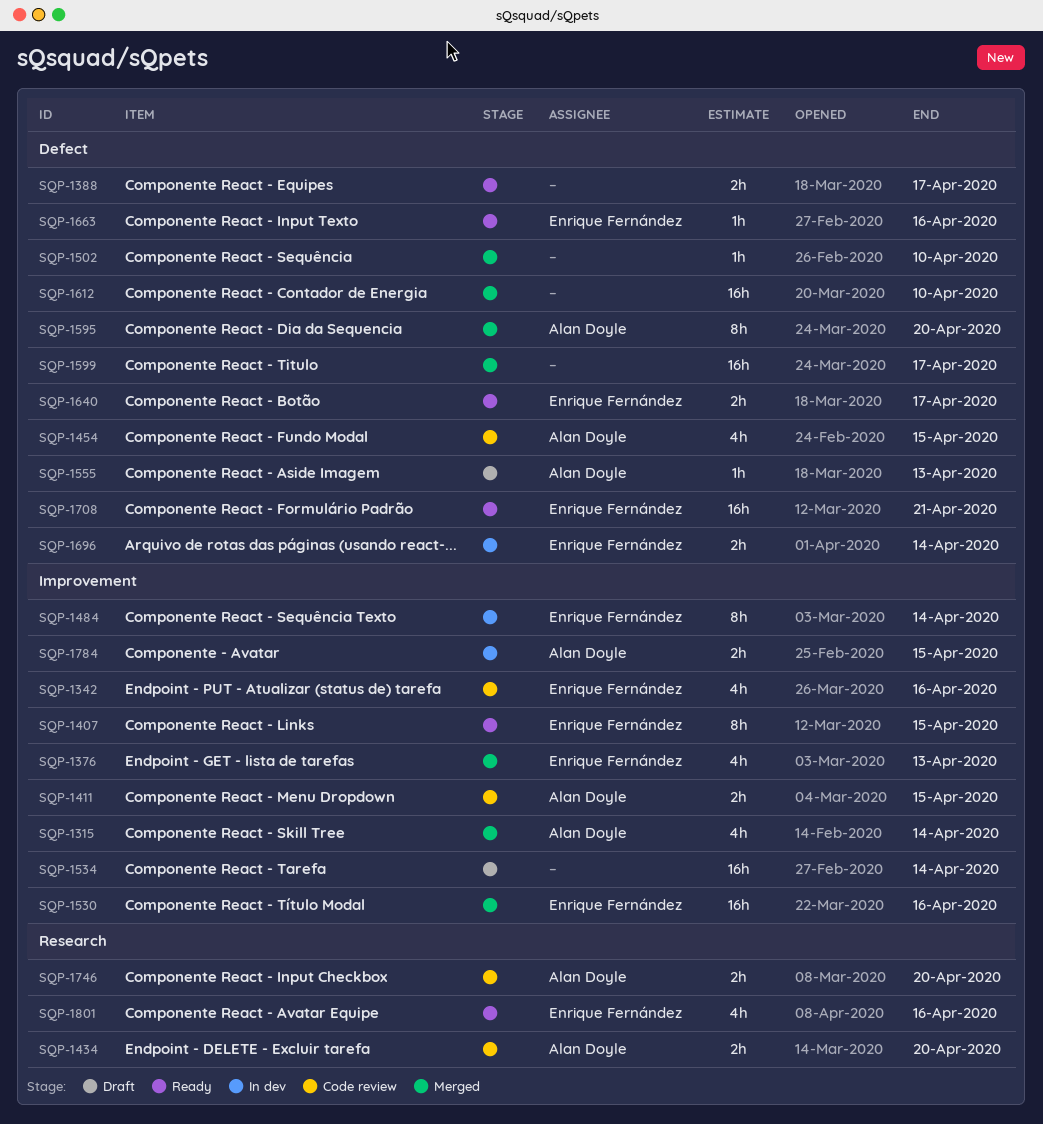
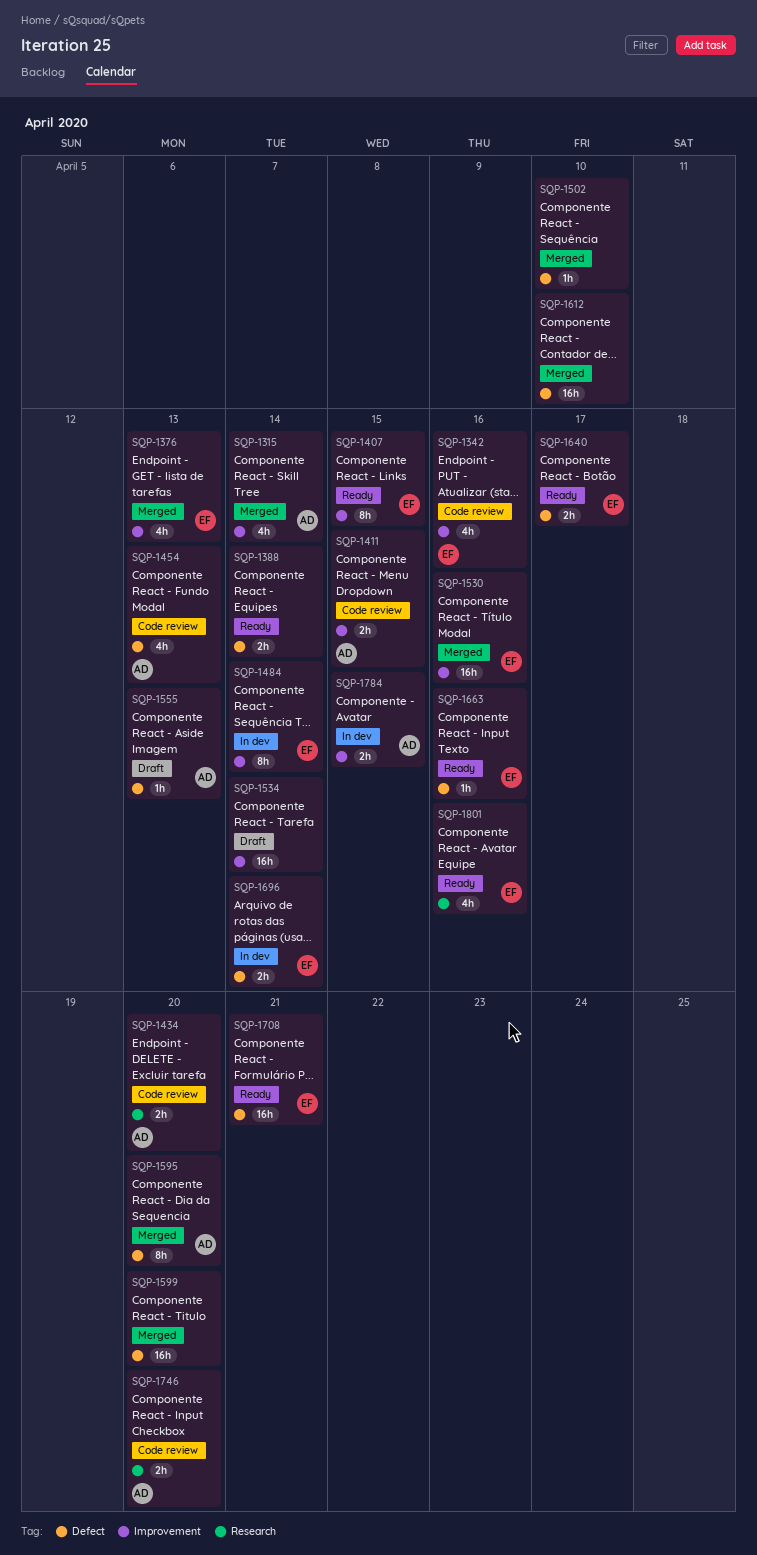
SQP-1388, due: Apr 17 -> Apr 14
SQP-1454, due: Apr 15 -> Apr 13
SQP-1599, due: Apr 17 -> Apr 20

